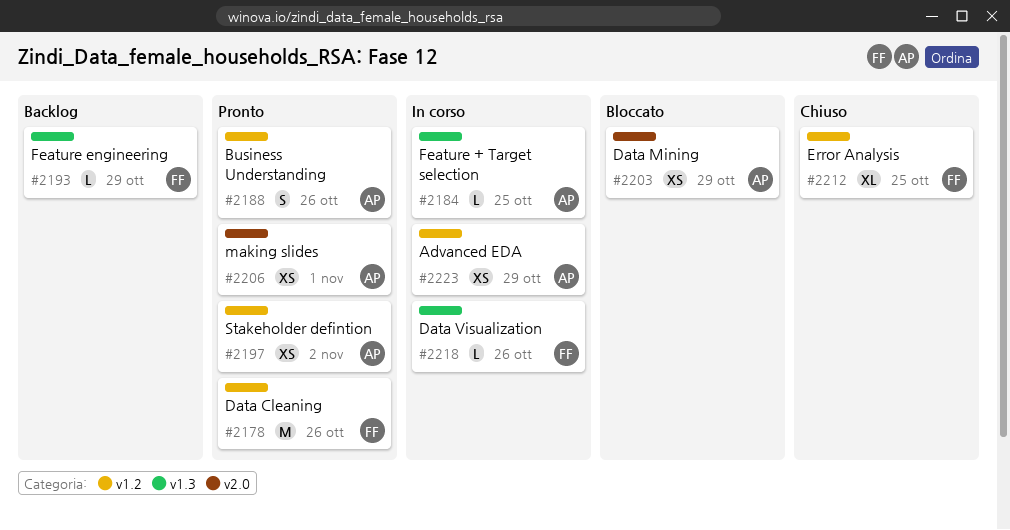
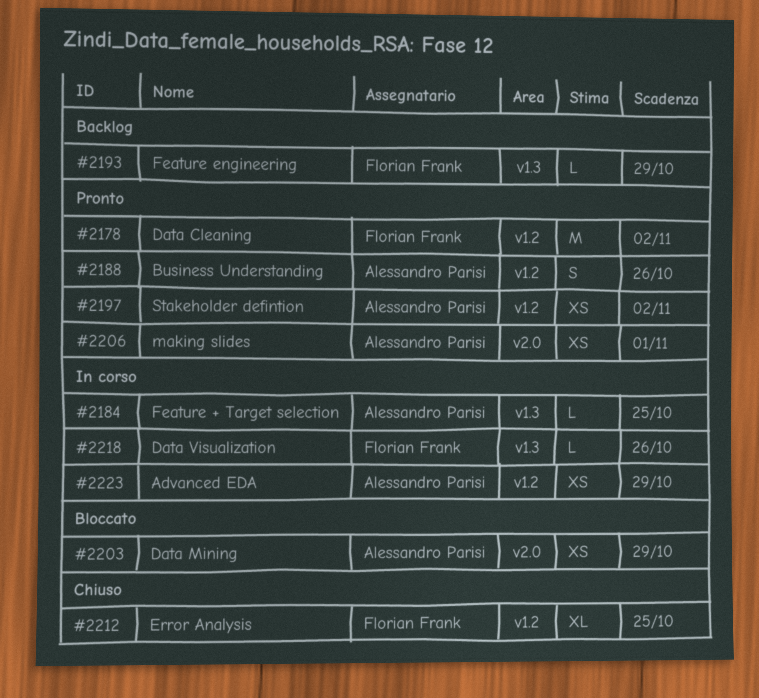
#2178, due: Oct 26 -> Nov 2

